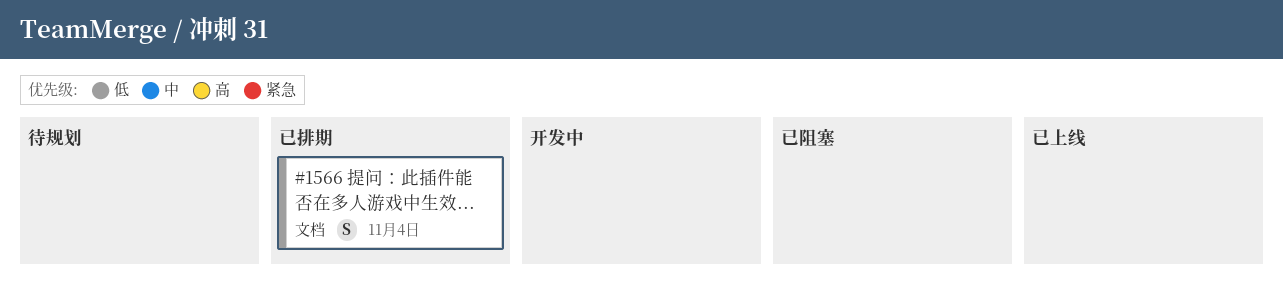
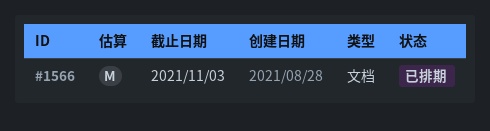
#1566, estimate: S -> M
#1566, due: Nov 4 -> Nov 3

